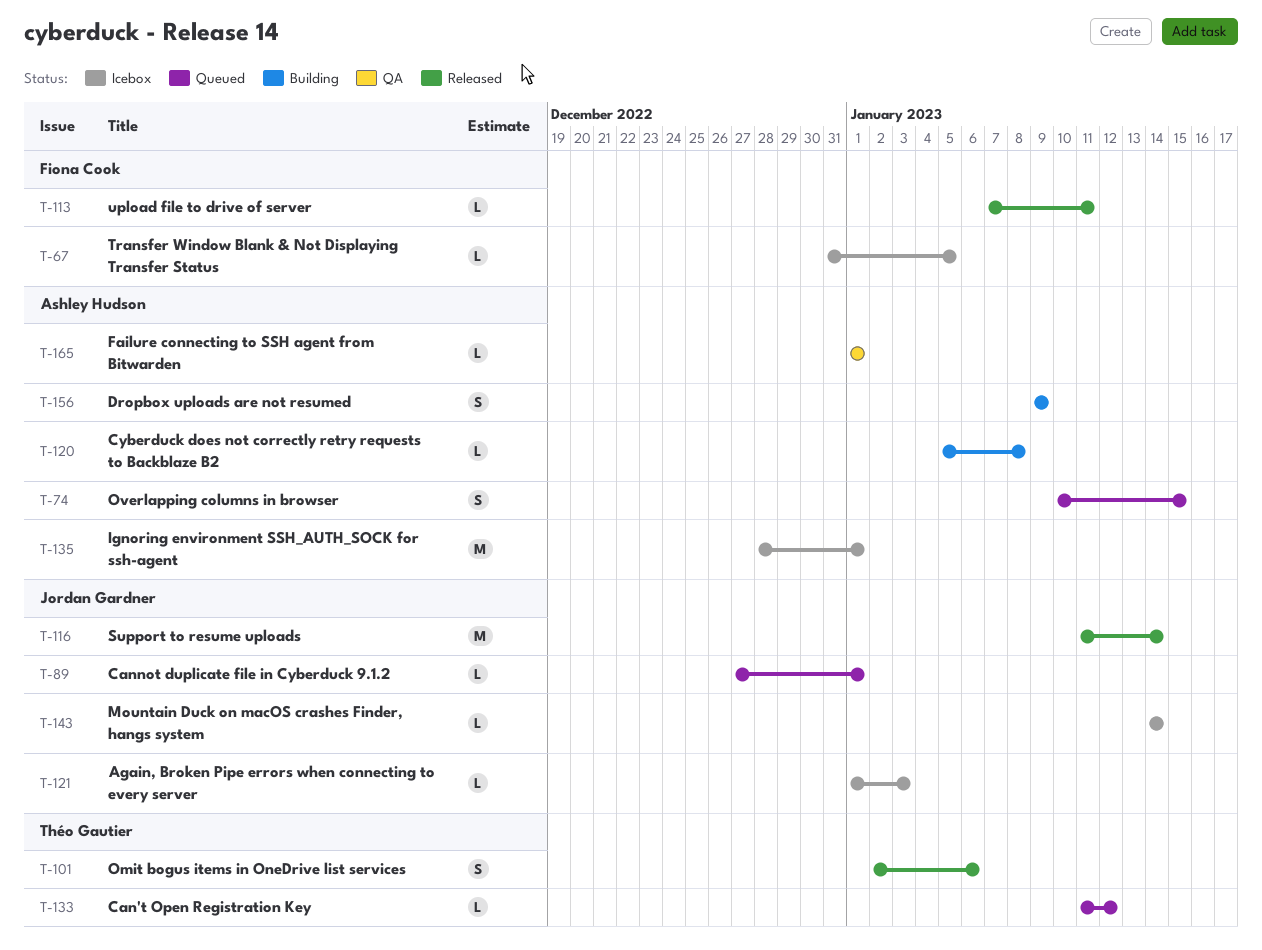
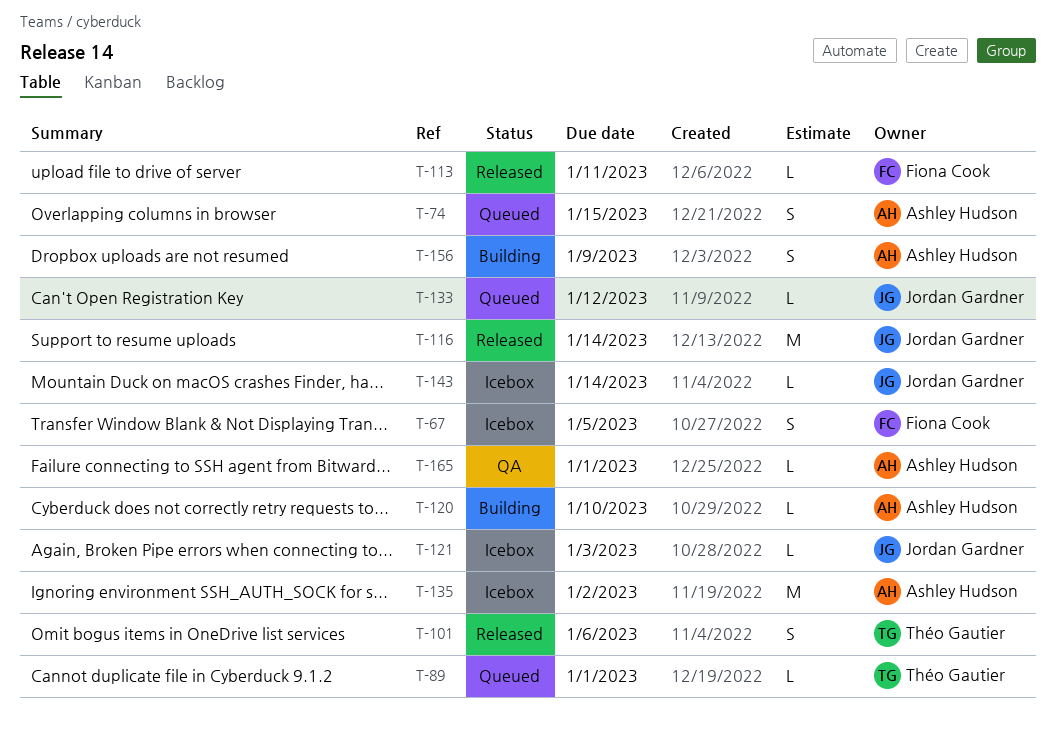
T-67, estimate: L -> S
T-89, owner: Jordan Gardner -> Théo Gautier
T-120, due: Jan 8 -> Jan 10
T-133, owner: Théo Gautier -> Jordan Gardner
T-135, due: Jan 1 -> Jan 2

